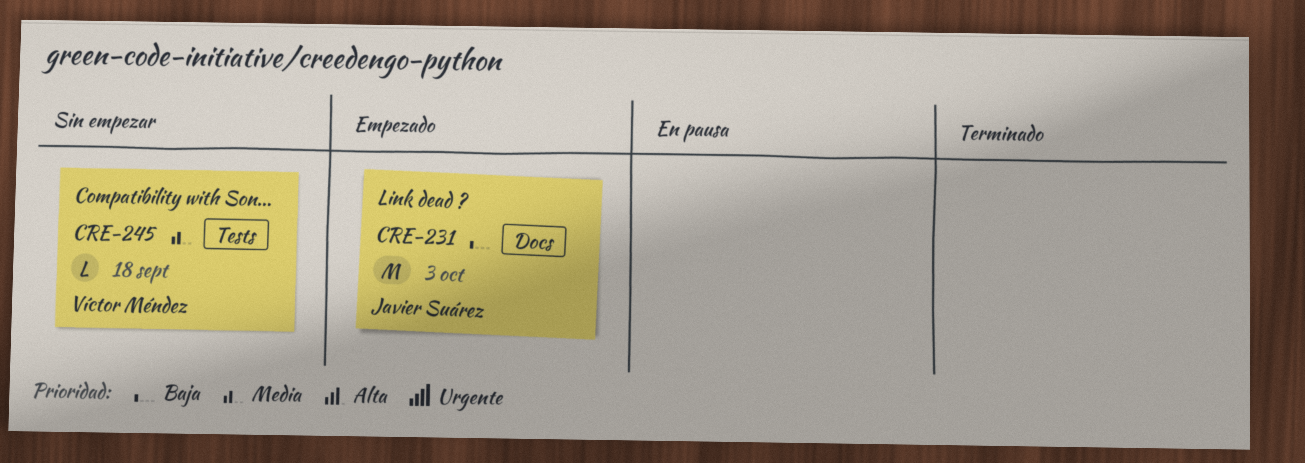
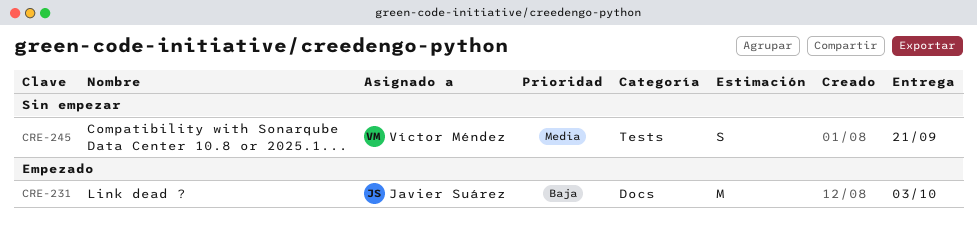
CRE-245, estimate: L -> S
CRE-245, due: Sep 18 -> Sep 21

